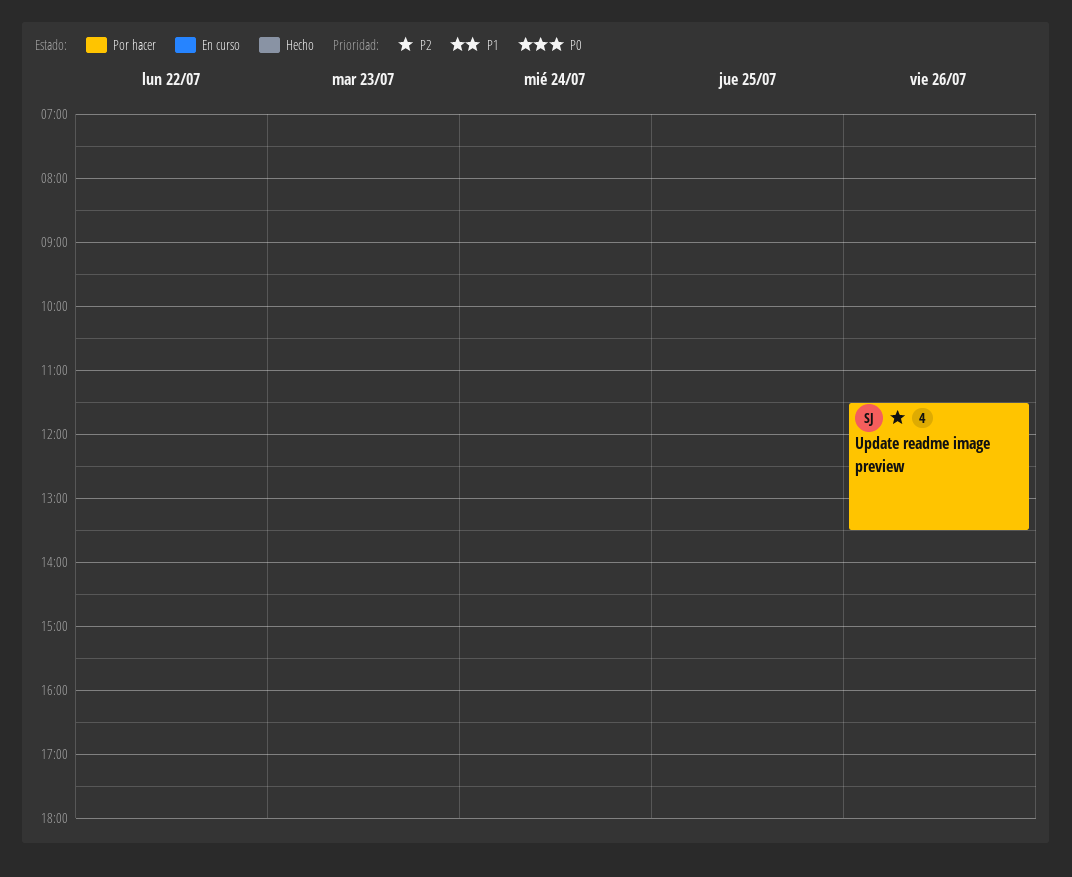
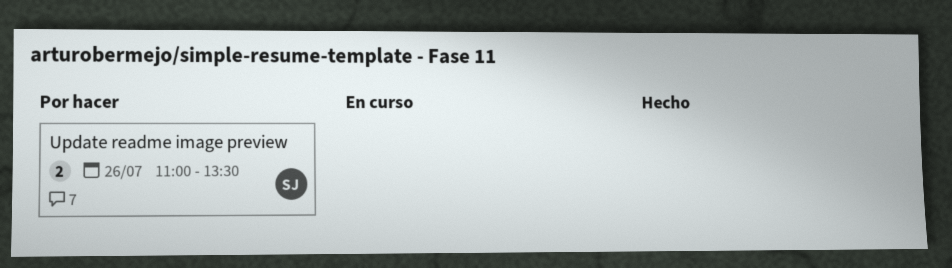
Update readme image preview, estimate: 4 -> 2
Update readme image preview, begins: 11:30 -> 11:00

